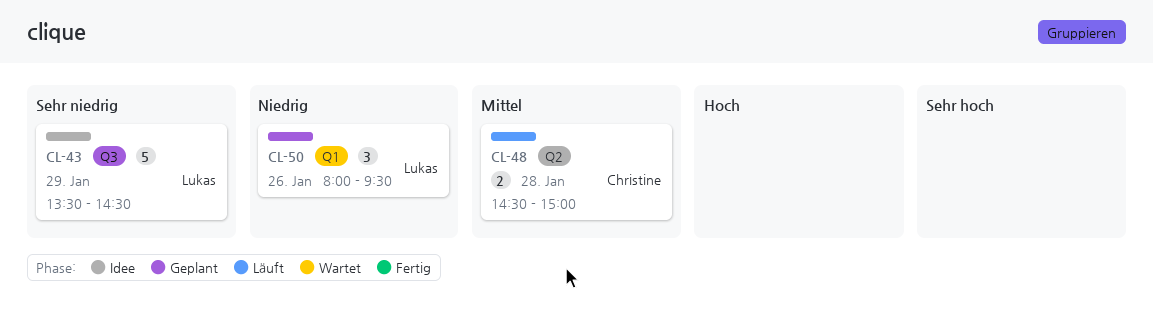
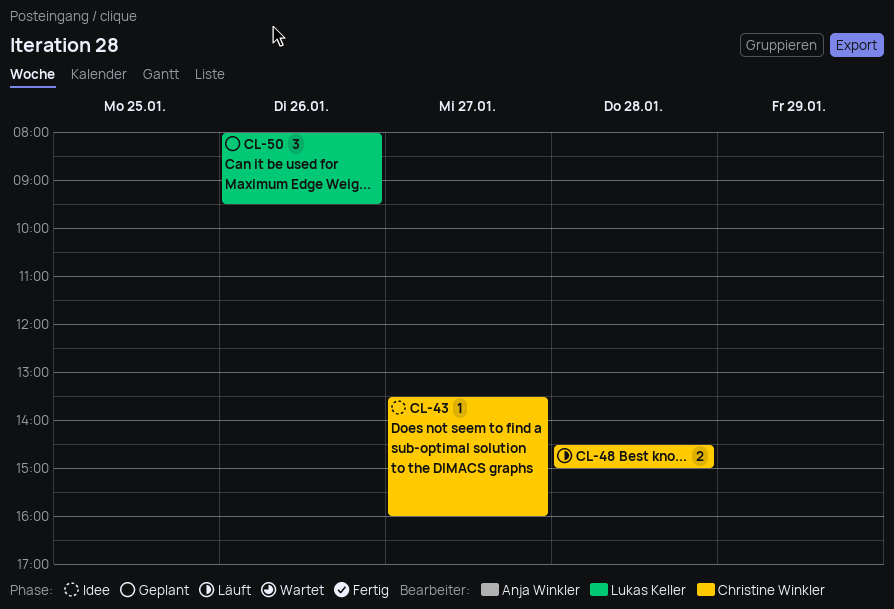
CL-43, owner: Lukas Keller -> Christine Winkler
CL-43, estimate: 5 -> 1
CL-43, day: Jan 29 -> Jan 27
CL-43, ends: 14:30 -> 16:00

